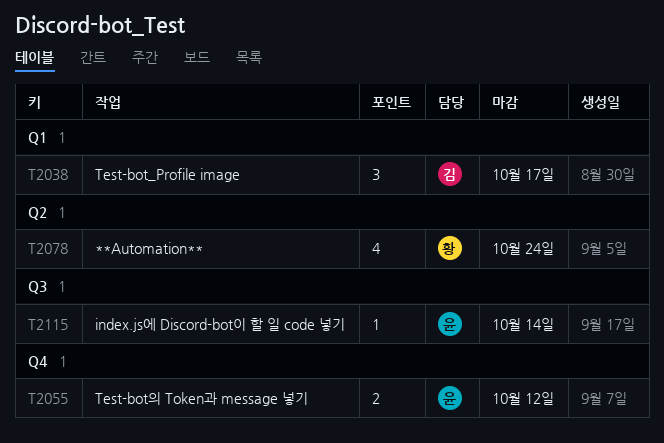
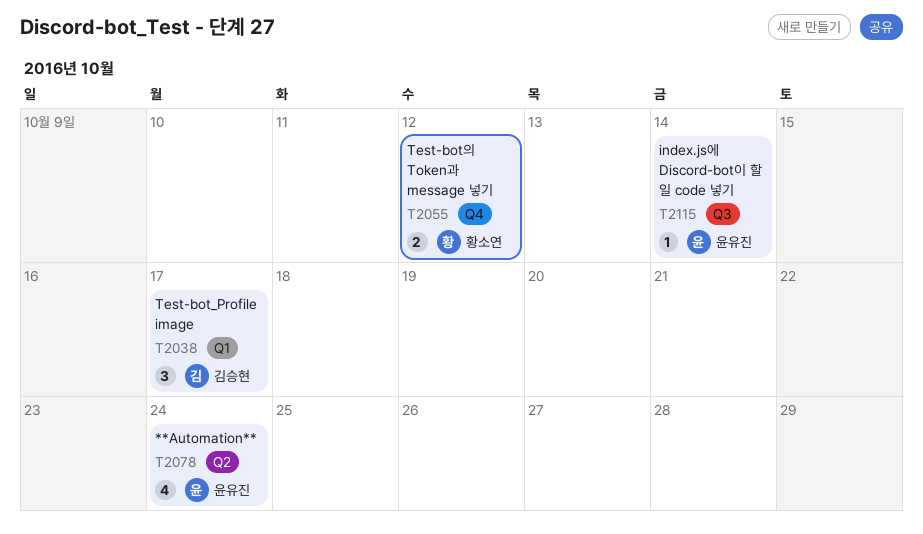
T2055, owner: 윤유진 -> 황소연
T2078, owner: 황소연 -> 윤유진

